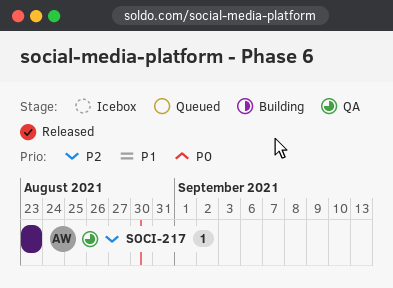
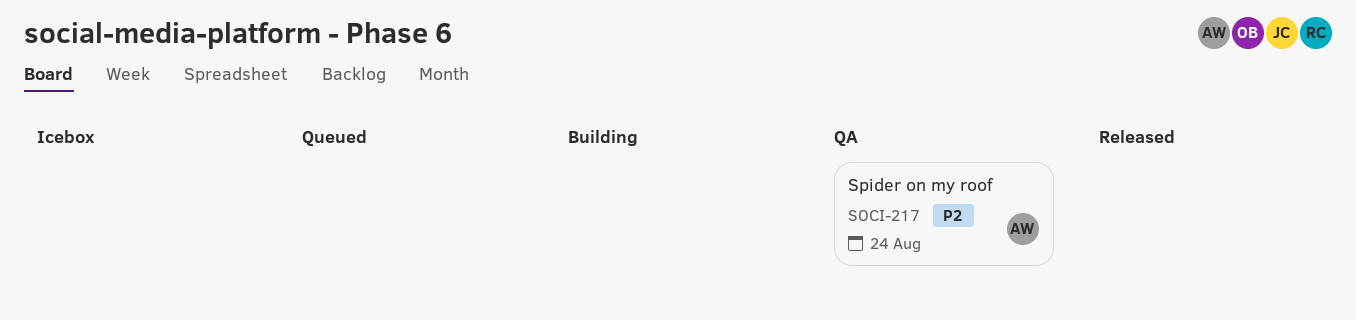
SOCI-217, due: Aug 23 -> Aug 24

